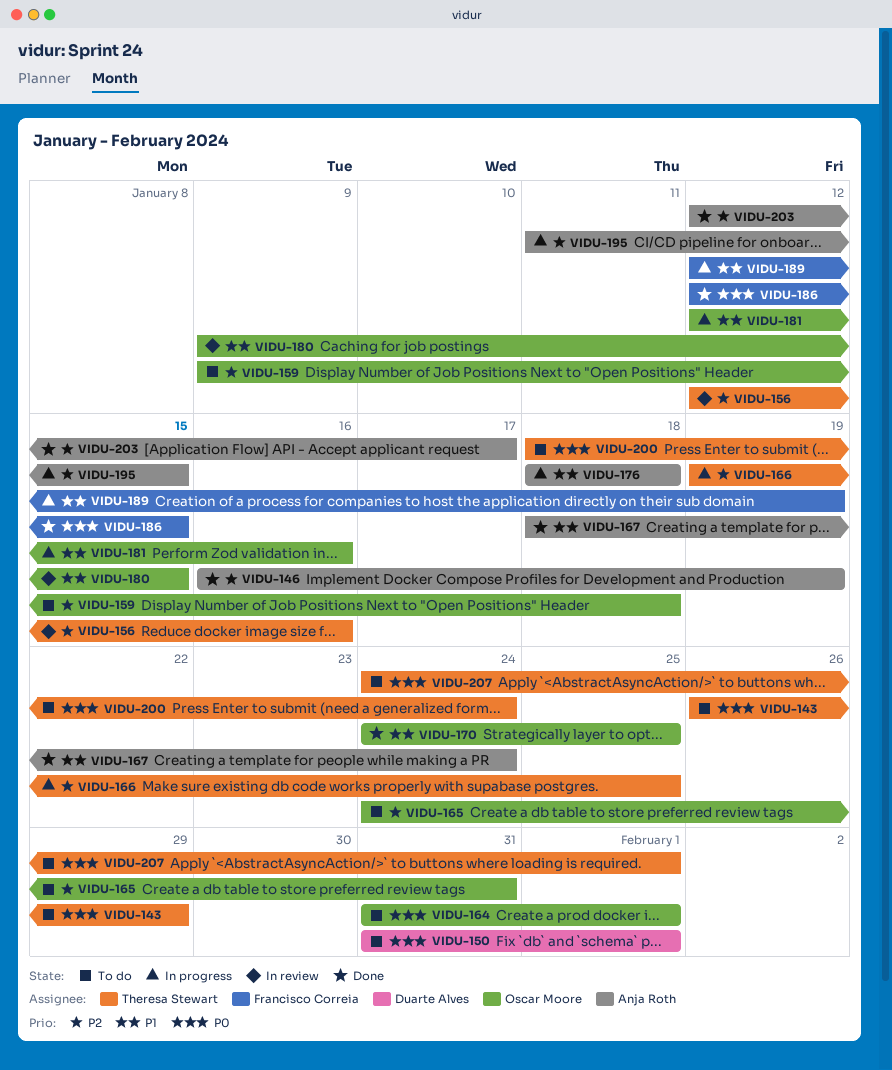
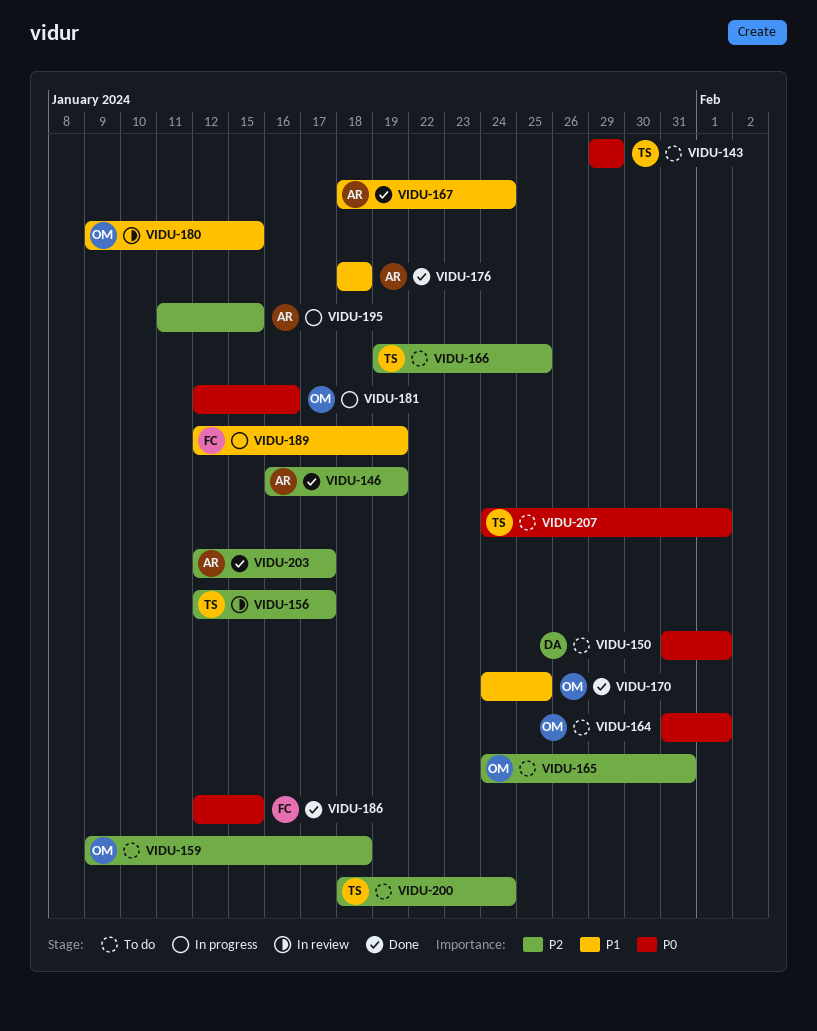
VIDU-143, start: Jan 26 -> Jan 29
VIDU-156, due: Jan 16 -> Jan 17
VIDU-166, status: In progress -> To do
VIDU-176, status: In progress -> Done
VIDU-181, priority: P1 -> P0
VIDU-200, priority: P0 -> P2

